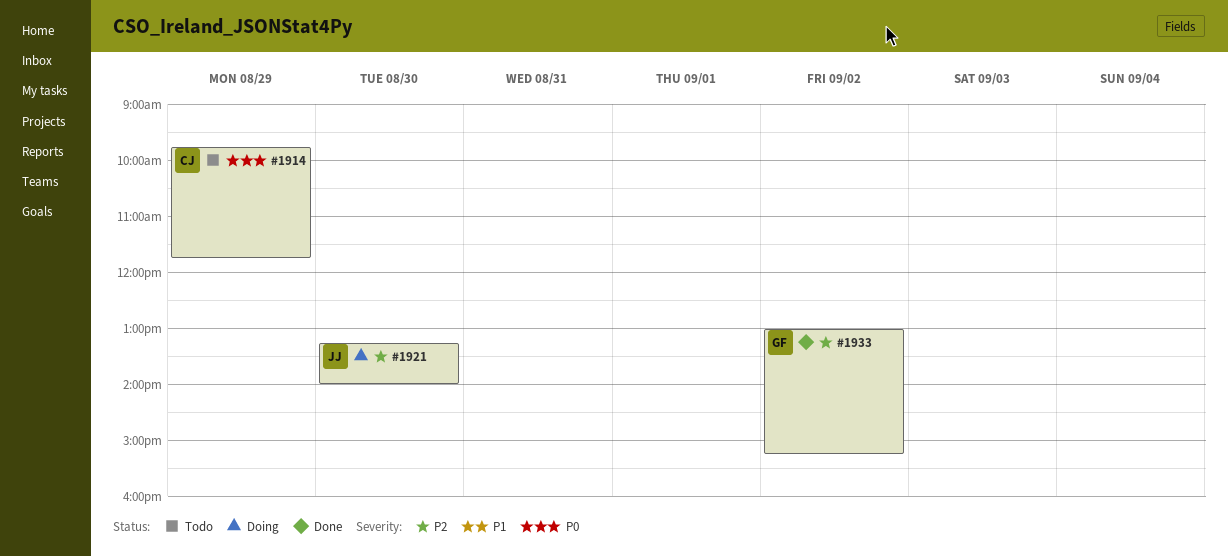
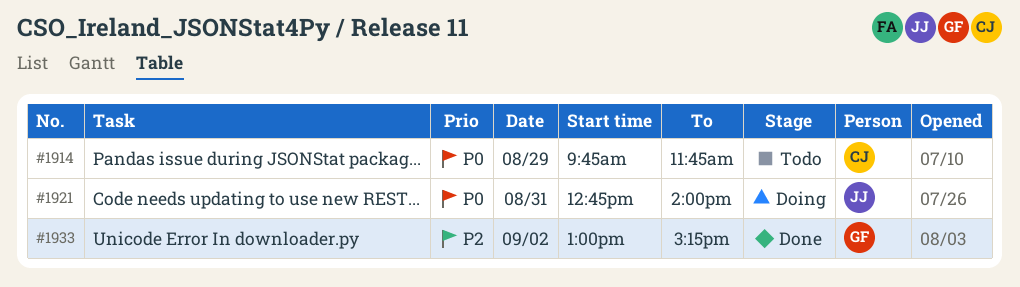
#1921, priority: P2 -> P0
#1921, day: Aug 30 -> Aug 31
#1921, begins: 13:15 -> 12:45

